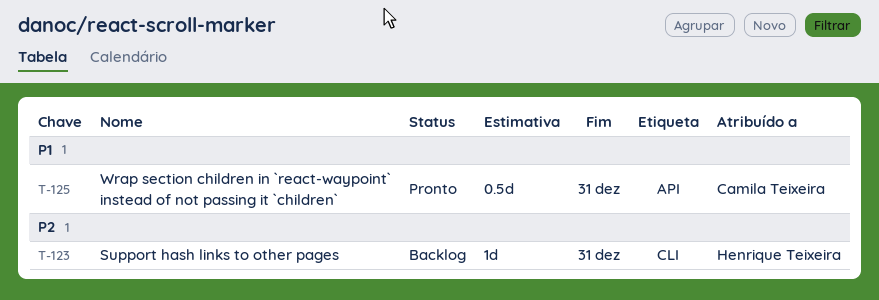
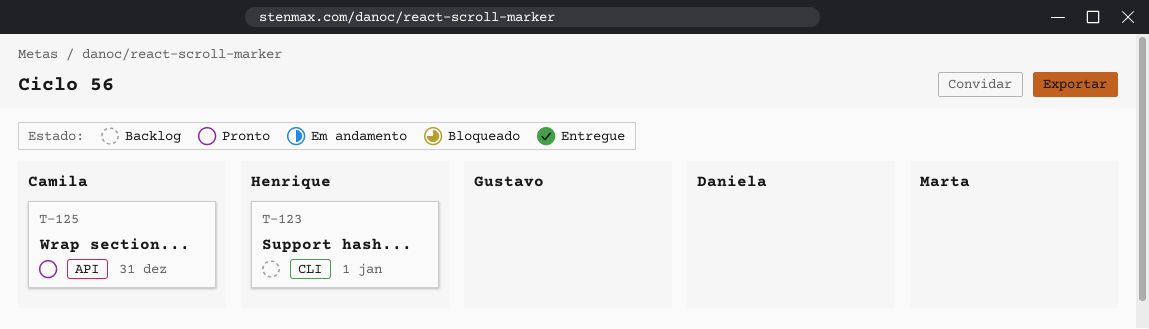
T-123, due: Dec 31 -> Jan 1

